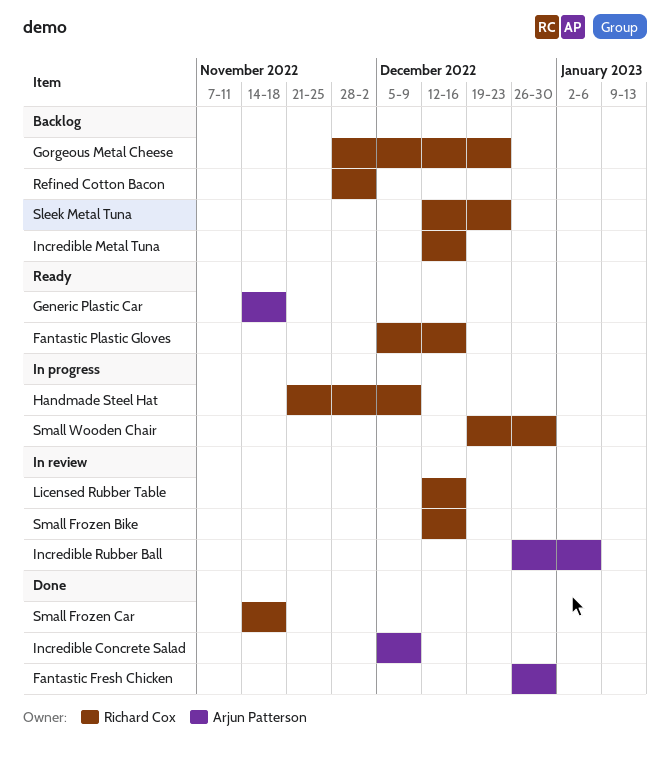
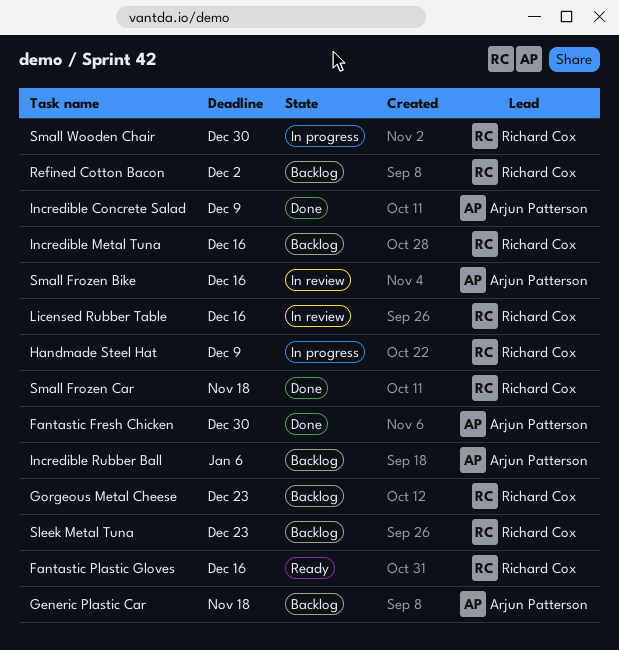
Generic Plastic Car, status: Ready -> Backlog
Incredible Rubber Ball, status: In review -> Backlog
Small Frozen Bike, owner: Richard Cox -> Arjun Patterson

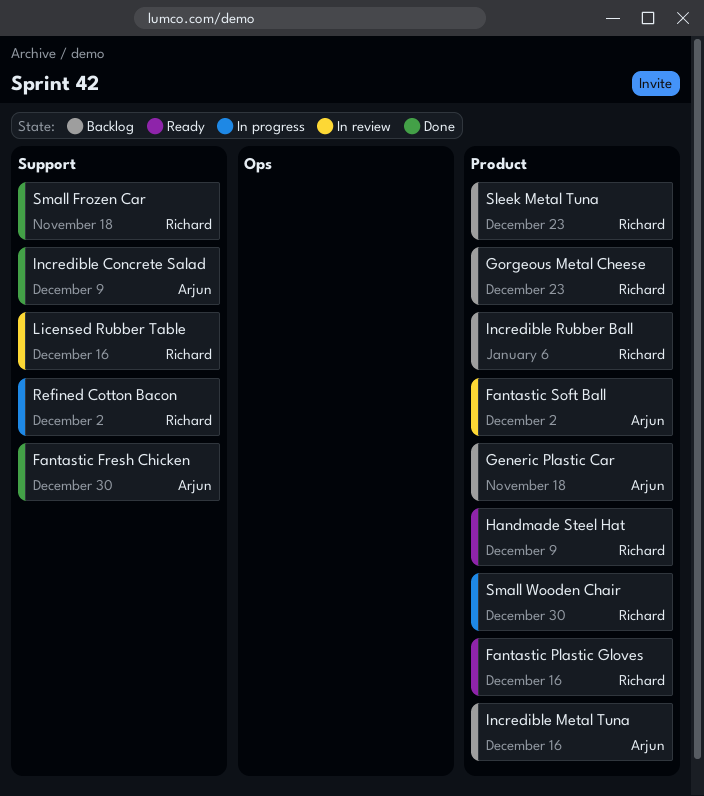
Fantastic Soft Ball: none -> present
Handmade Steel Hat, status: In progress -> Ready
Incredible Metal Tuna, owner: Richard Cox -> Arjun Patterson
Incredible Rubber Ball, owner: Arjun Patterson -> Richard Cox
Refined Cotton Bacon, status: Backlog -> In progress
Small Frozen Bike: present -> none

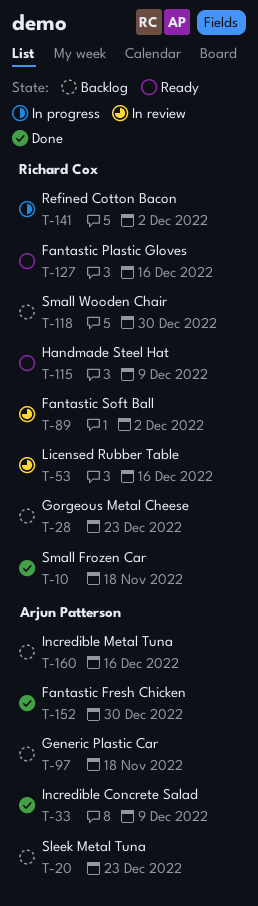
Fantastic Soft Ball, owner: Arjun Patterson -> Richard Cox
Incredible Rubber Ball: present -> none
Sleek Metal Tuna, owner: Richard Cox -> Arjun Patterson
Small Wooden Chair, status: In progress -> Backlog

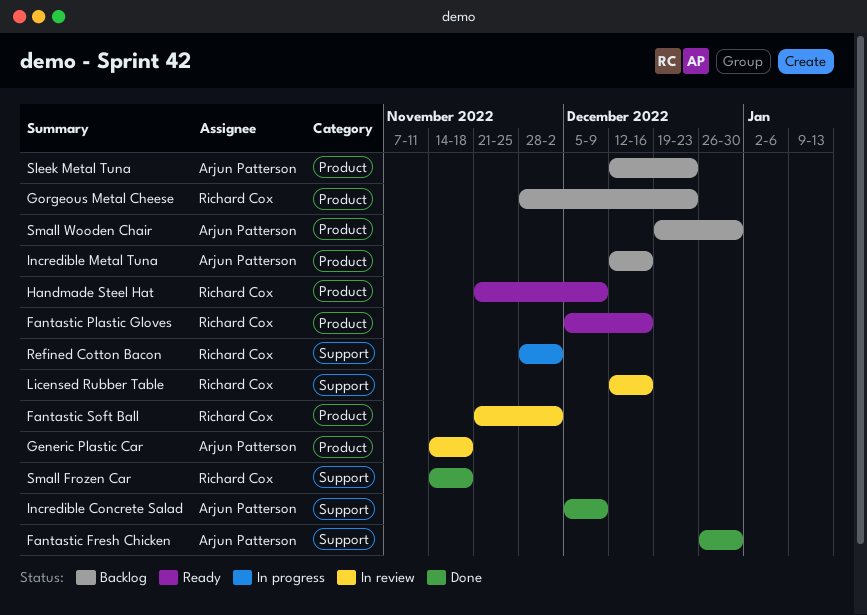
Generic Plastic Car, status: Backlog -> In review
Small Wooden Chair, owner: Richard Cox -> Arjun Patterson

